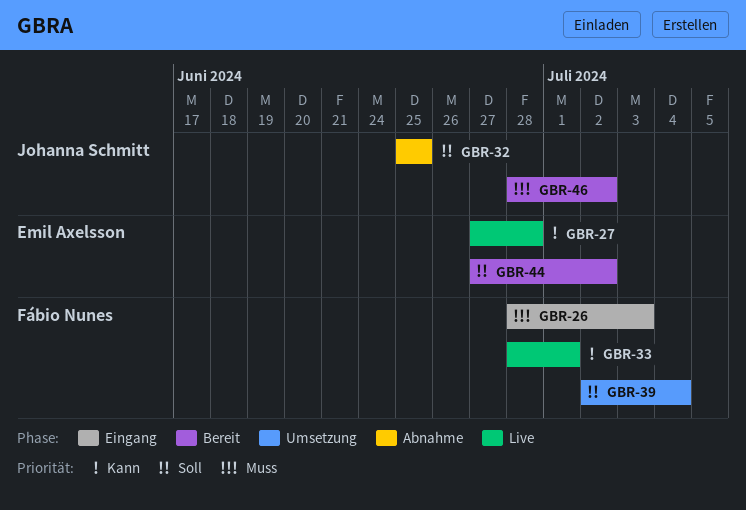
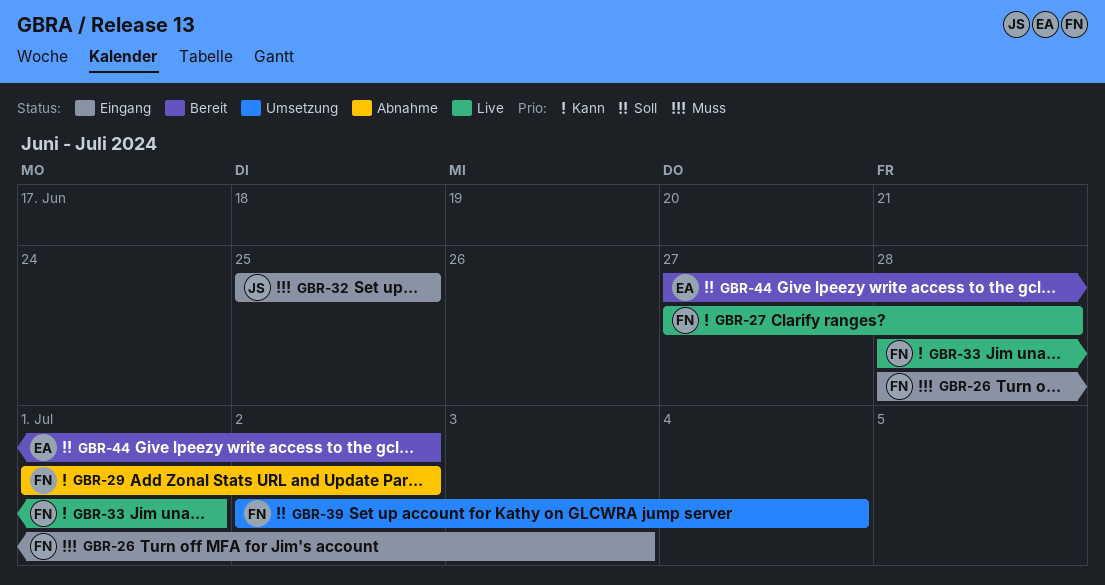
GBR-27, owner: Emil Axelsson -> Fábio Nunes
GBR-29: none -> present
GBR-32, status: Abnahme -> Eingang
GBR-32, priority: Soll -> Muss
GBR-46: present -> none

